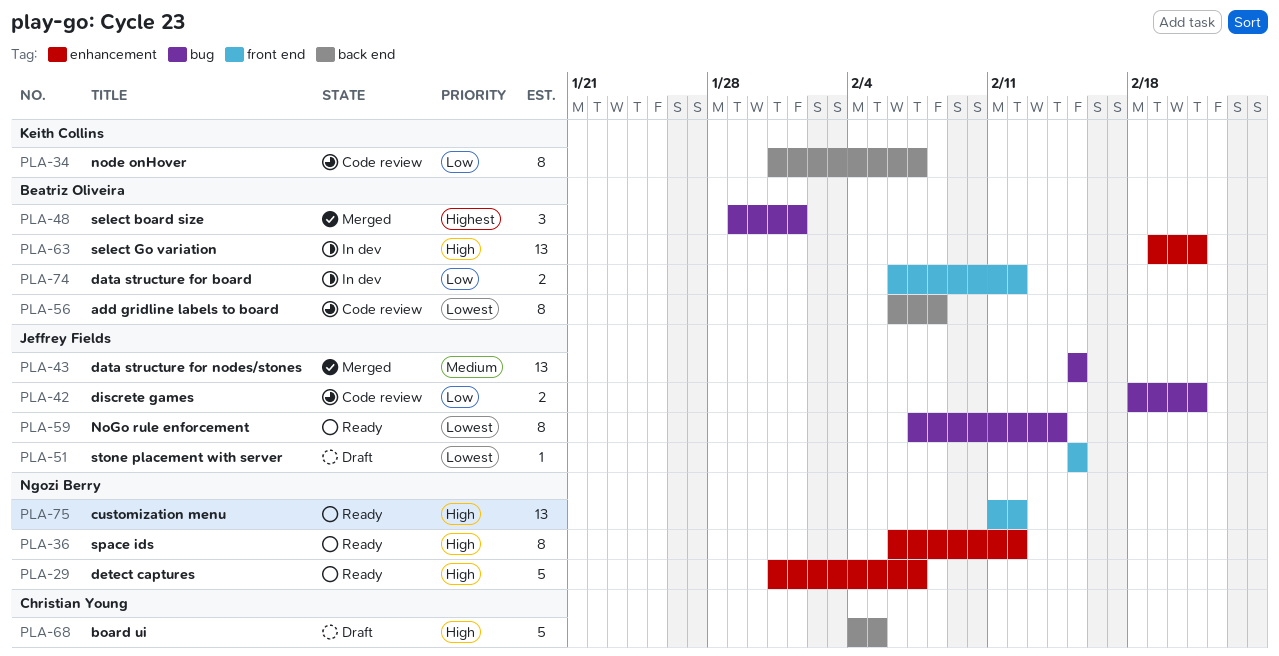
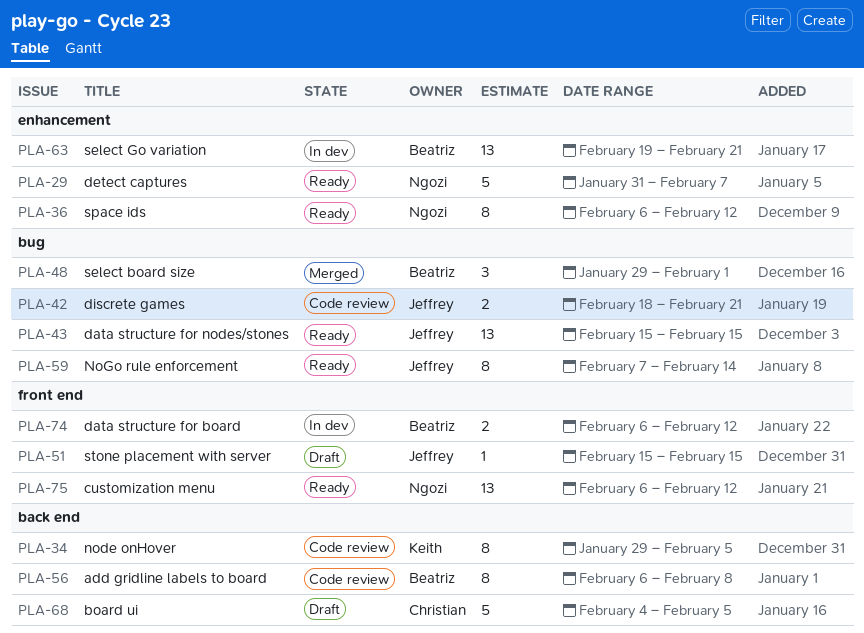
PLA-34, start: Jan 31 -> Jan 29
PLA-34, due: Feb 7 -> Feb 5
PLA-43, status: Merged -> Ready
PLA-75, start: Feb 11 -> Feb 6

